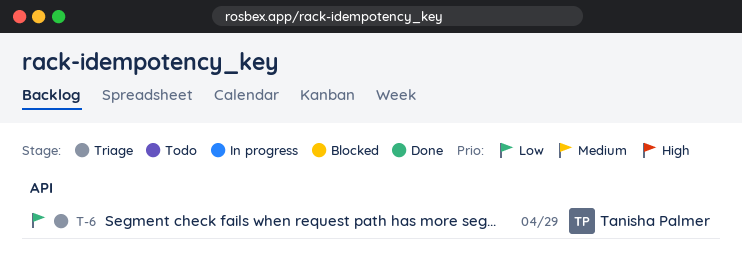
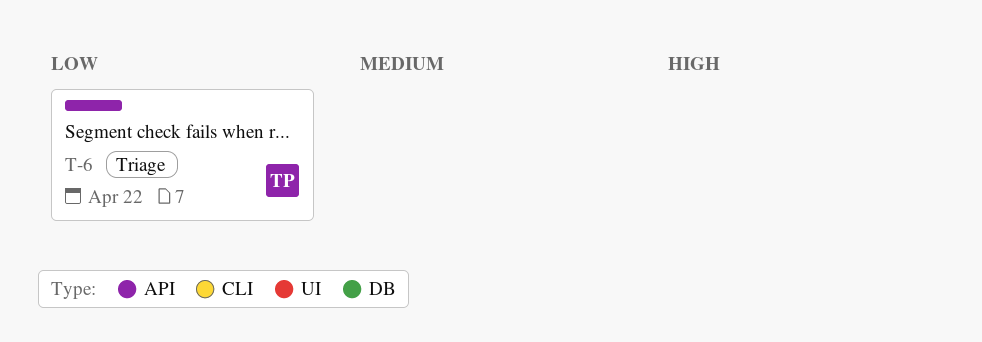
T-6, due: Apr 29 -> Apr 22

